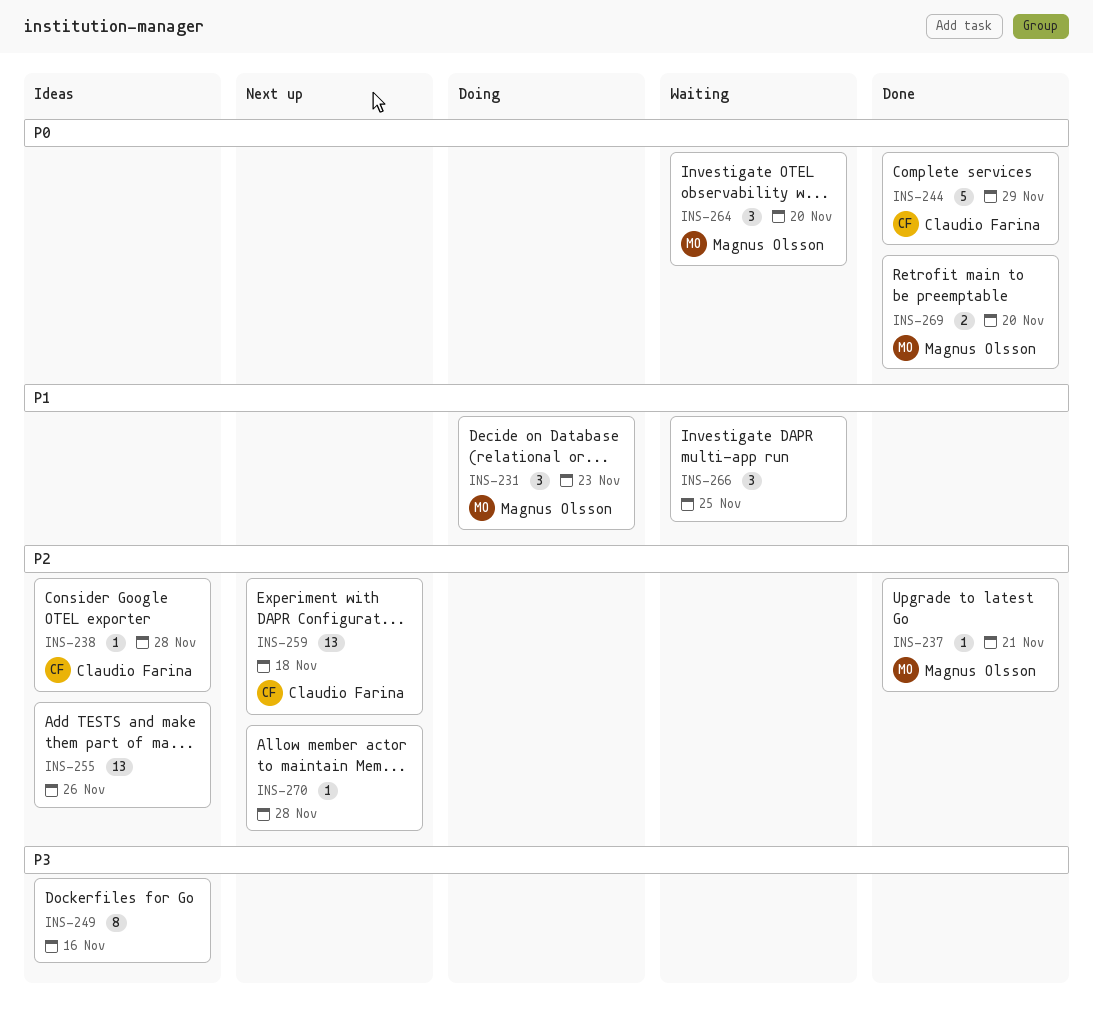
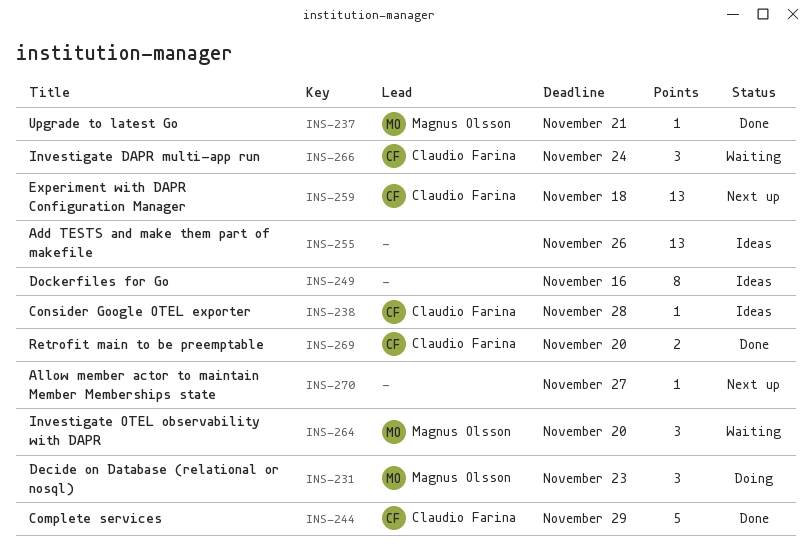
INS-266, owner: none -> Claudio Farina
INS-266, due: Nov 25 -> Nov 24
INS-269, owner: Magnus Olsson -> Claudio Farina
INS-270, due: Nov 28 -> Nov 27

